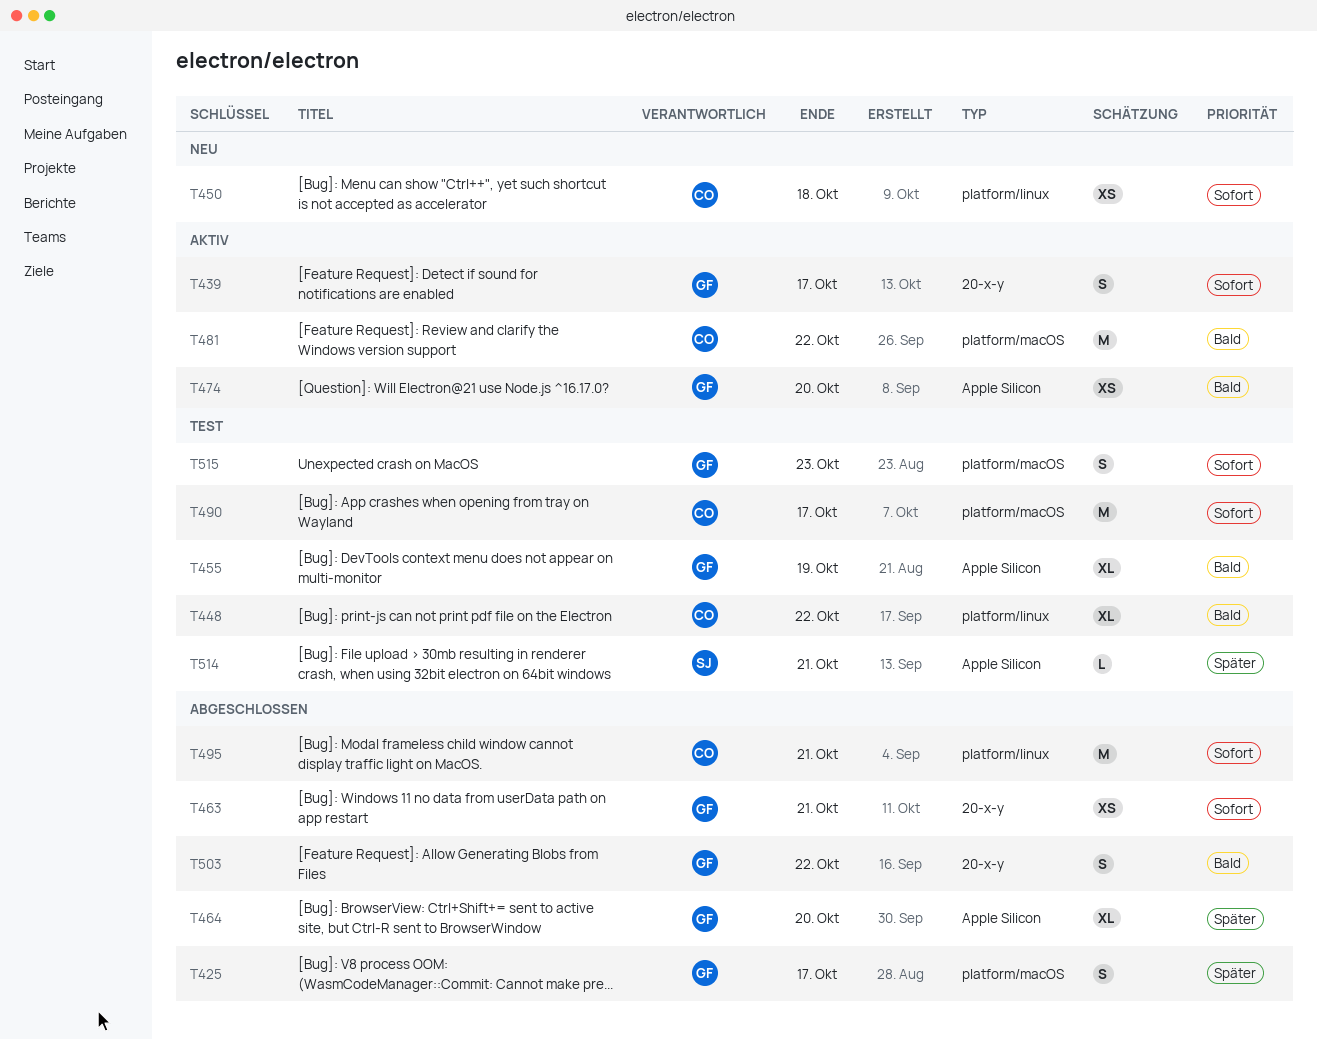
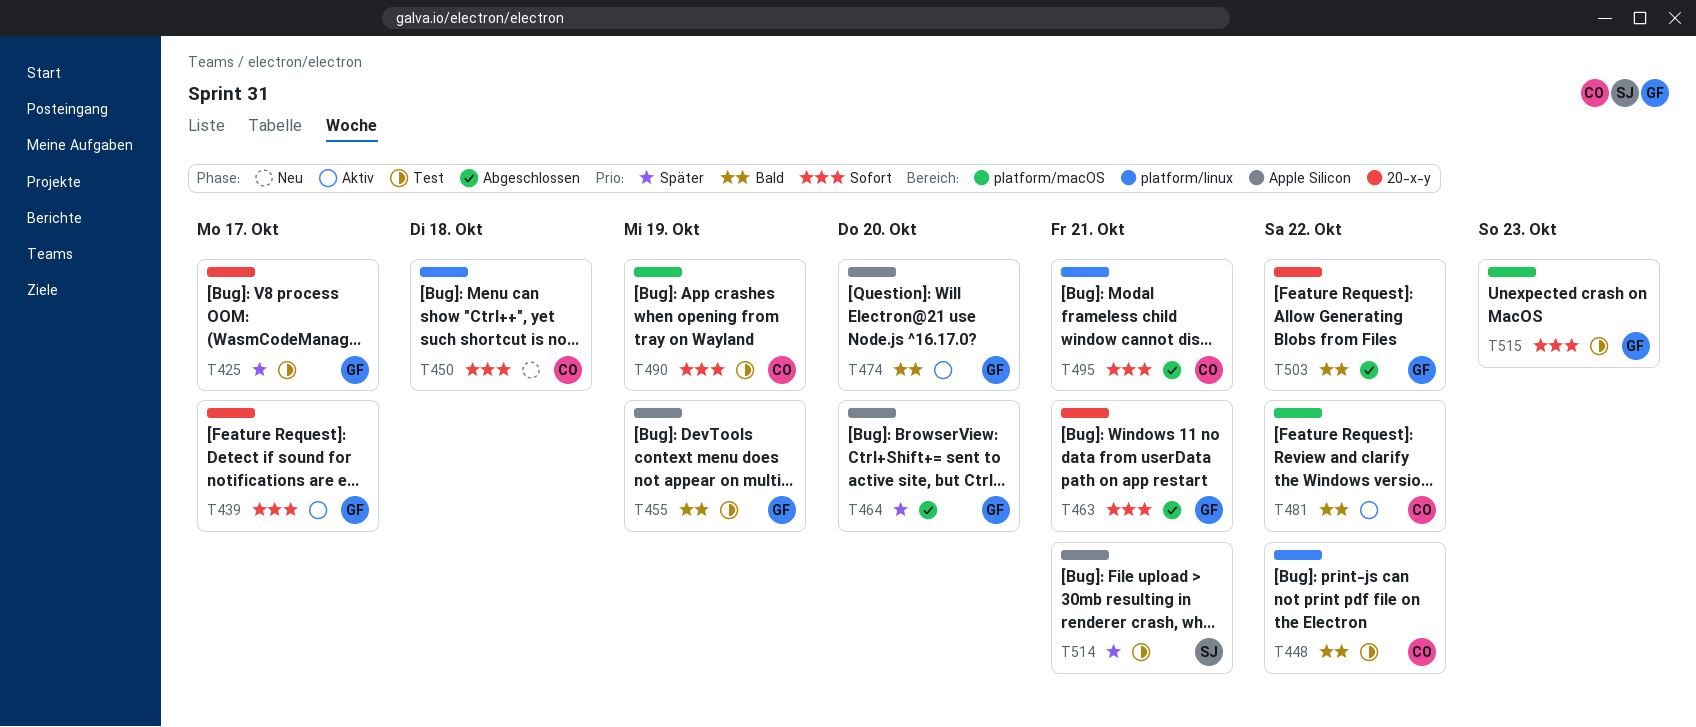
T425, status: Abgeschlossen -> Test
T425, label: platform/macOS -> 20-x-y
T490, due: Oct 17 -> Oct 19

